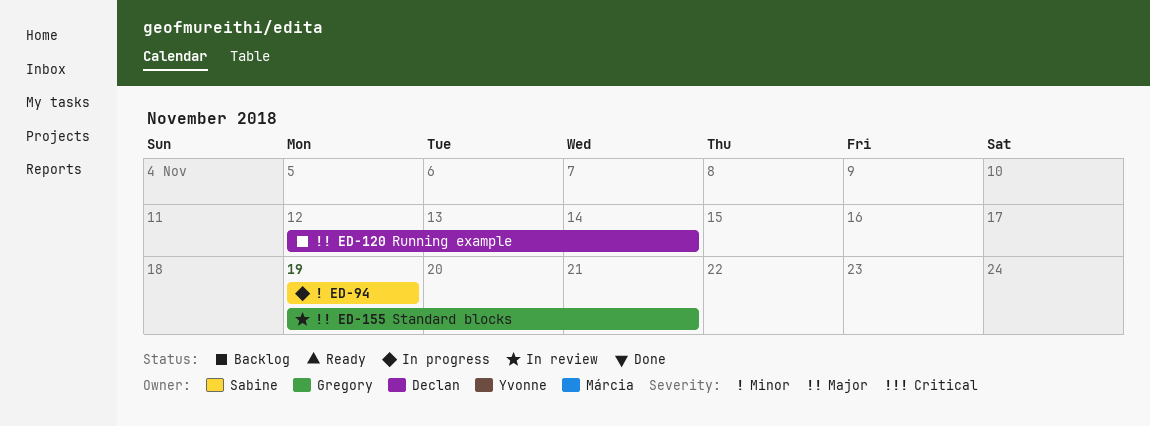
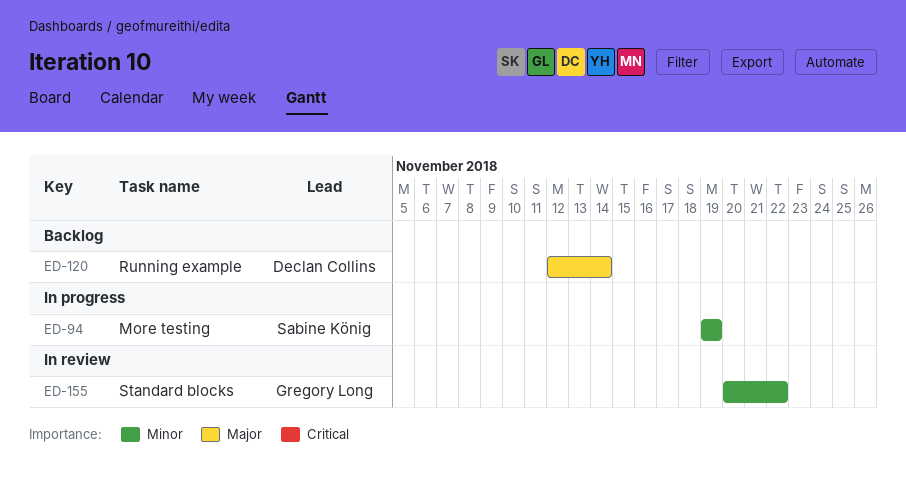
ED-155, priority: Major -> Minor
ED-155, start: Nov 19 -> Nov 20
ED-155, due: Nov 21 -> Nov 22

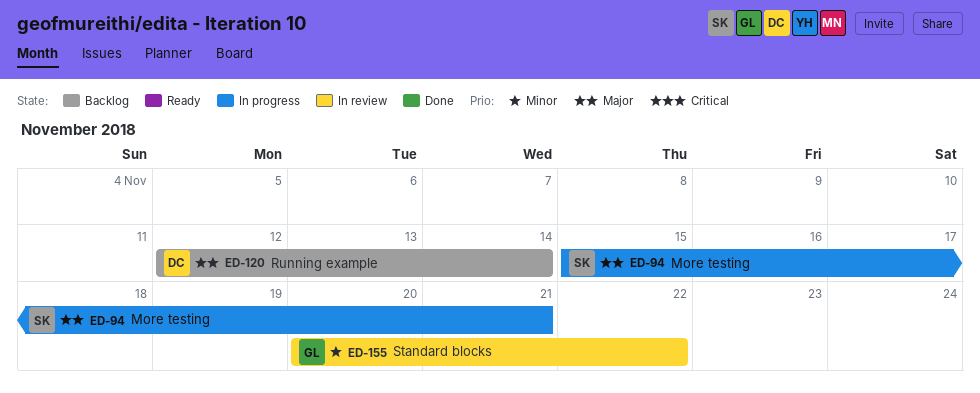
ED-94, priority: Minor -> Major
ED-94, start: Nov 19 -> Nov 15
ED-94, due: Nov 19 -> Nov 21

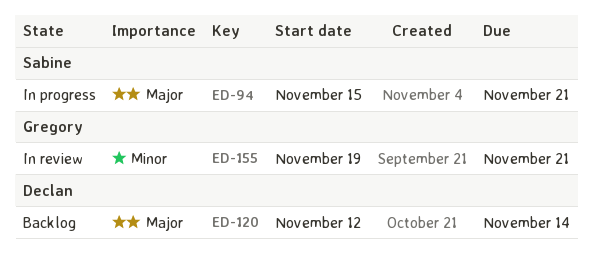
ED-155, start: Nov 20 -> Nov 19
ED-155, due: Nov 22 -> Nov 21

